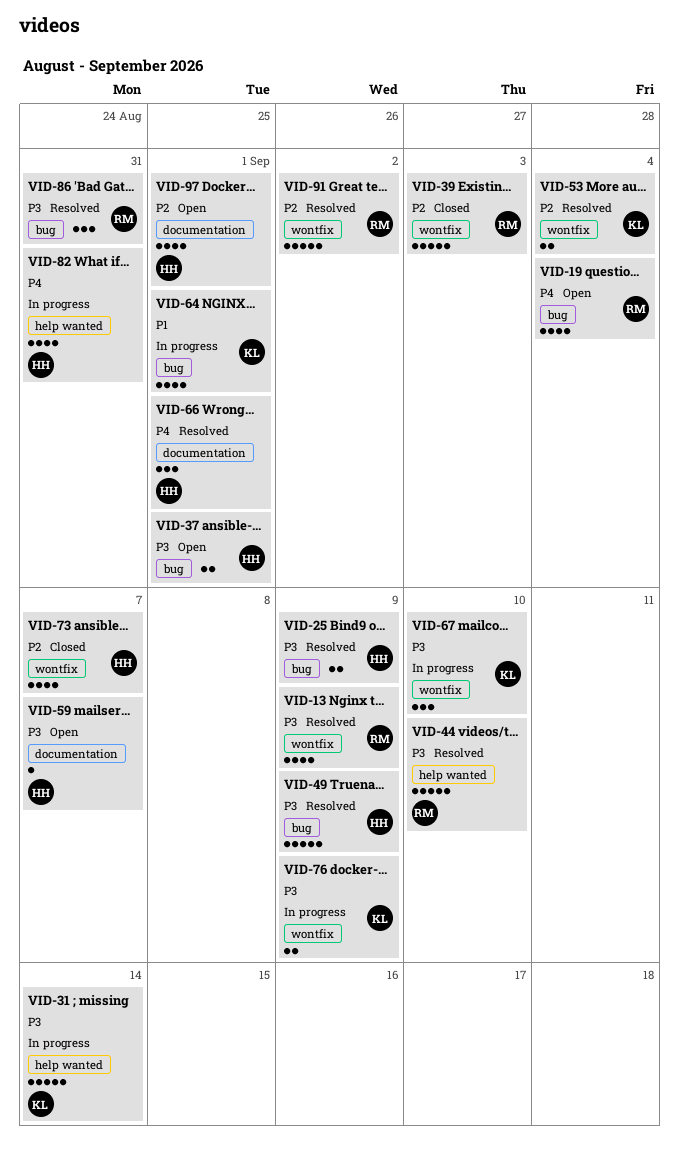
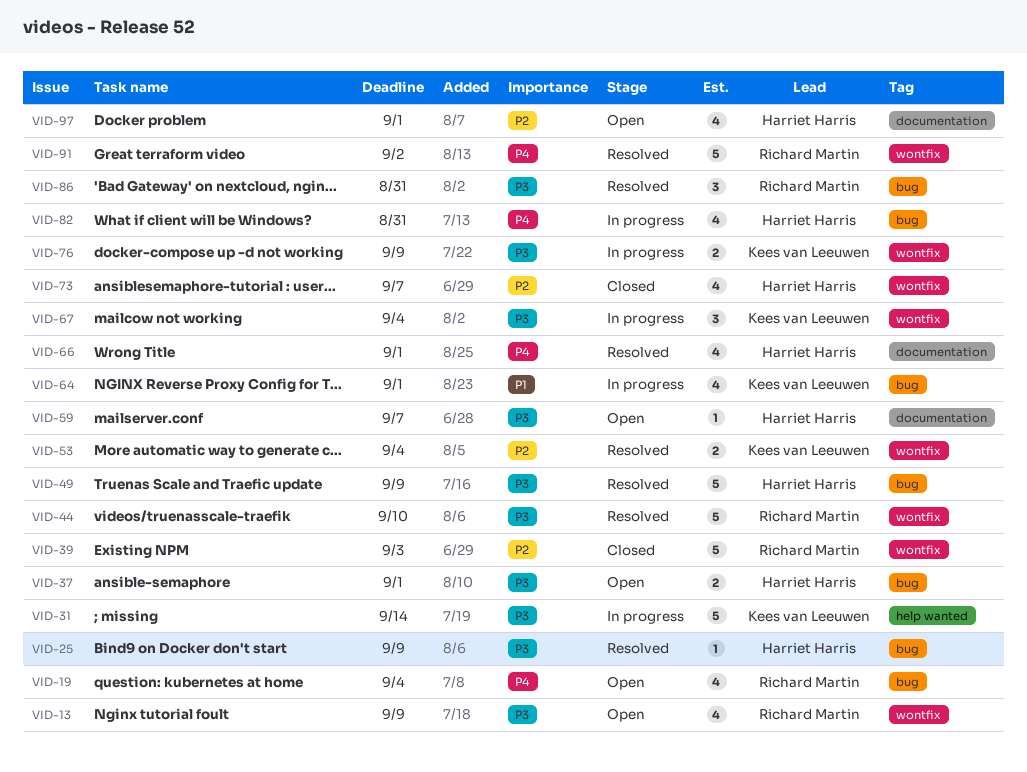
VID-13, status: Resolved -> Open
VID-25, estimate: 2 -> 1
VID-44, label: help wanted -> wontfix
VID-66, estimate: 3 -> 4
VID-67, due: Sep 10 -> Sep 4
VID-82, label: help wanted -> bug
VID-91, priority: P2 -> P4

